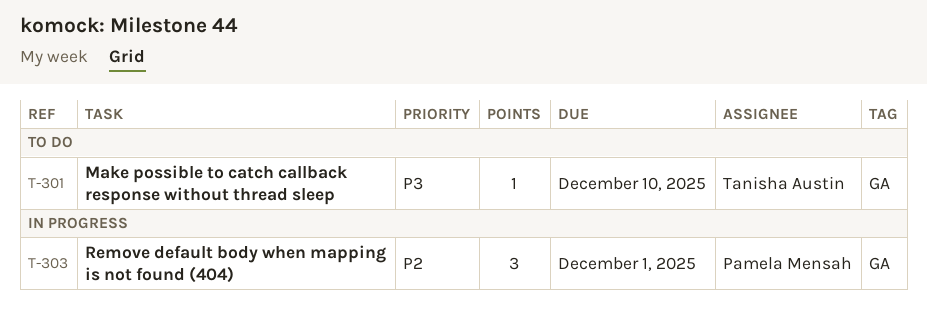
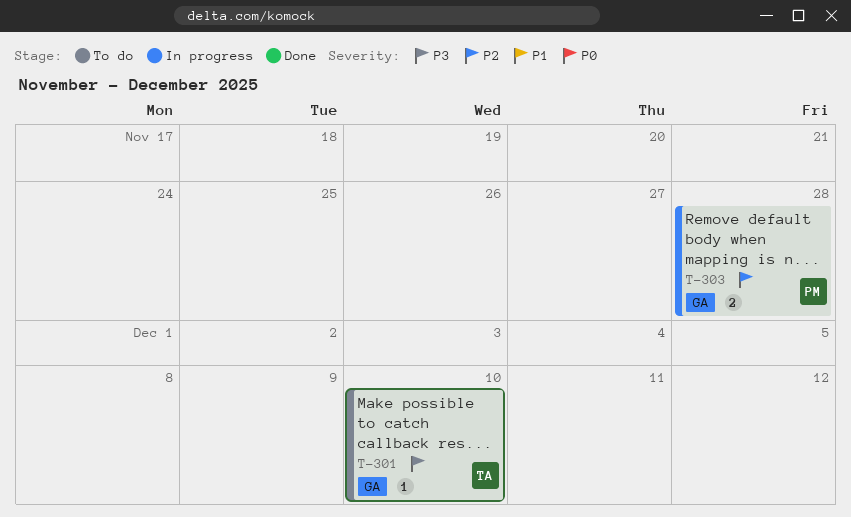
T-303, estimate: 3 -> 2
T-303, due: Dec 1 -> Nov 28

